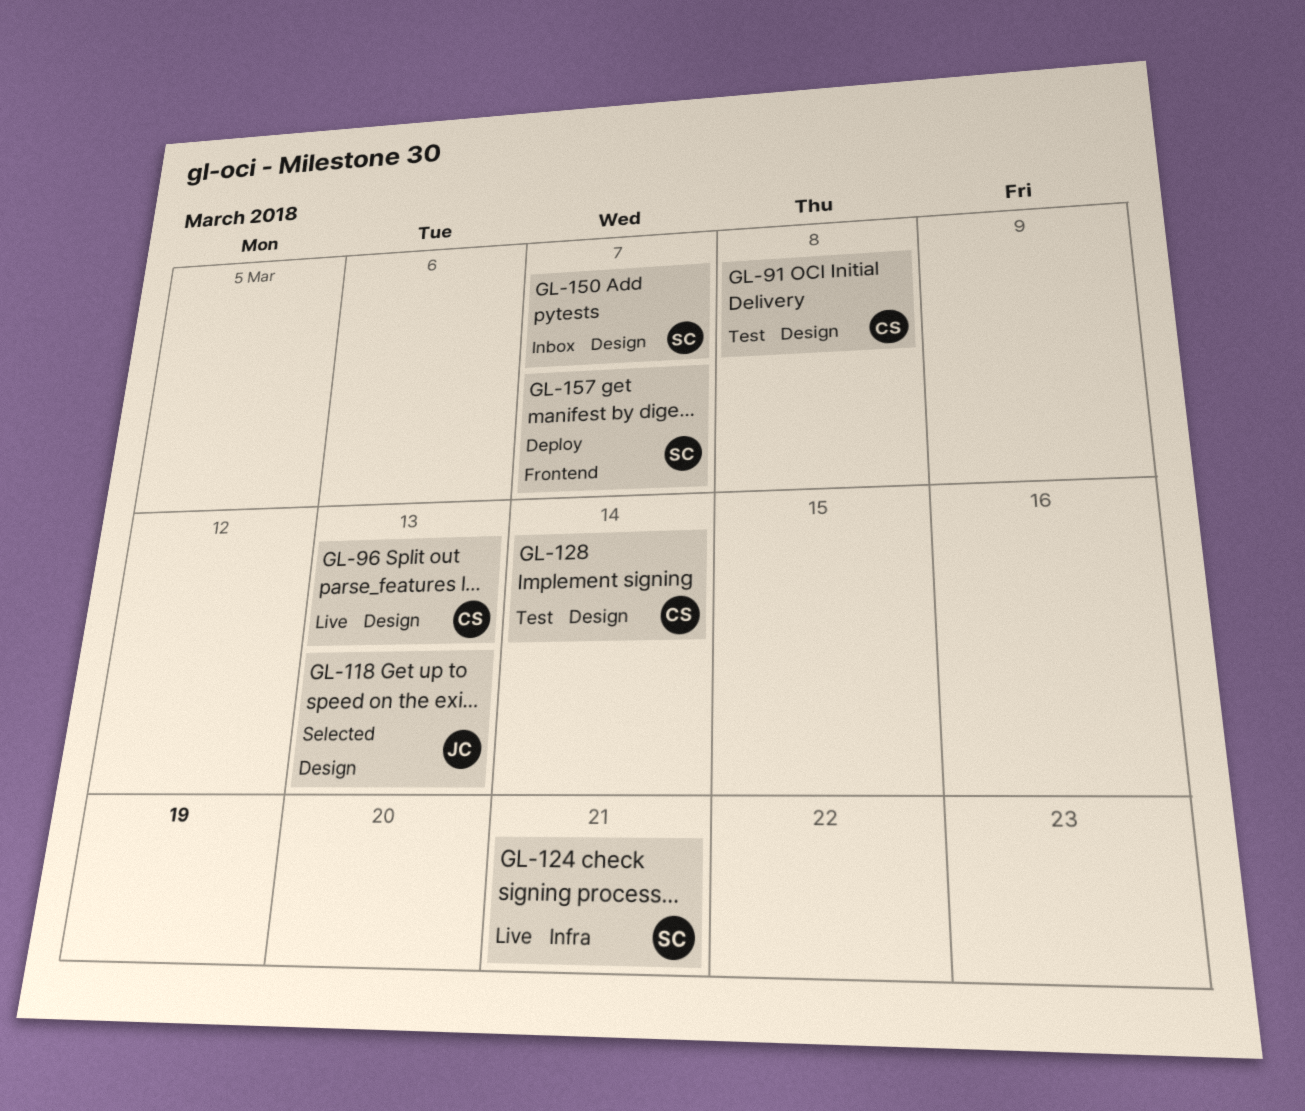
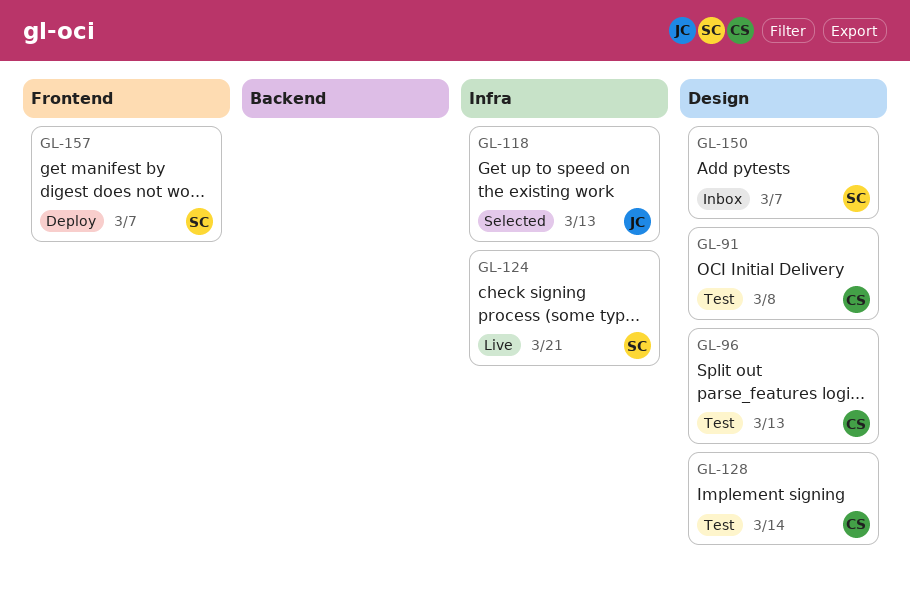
GL-96, status: Live -> Test
GL-118, label: Design -> Infra

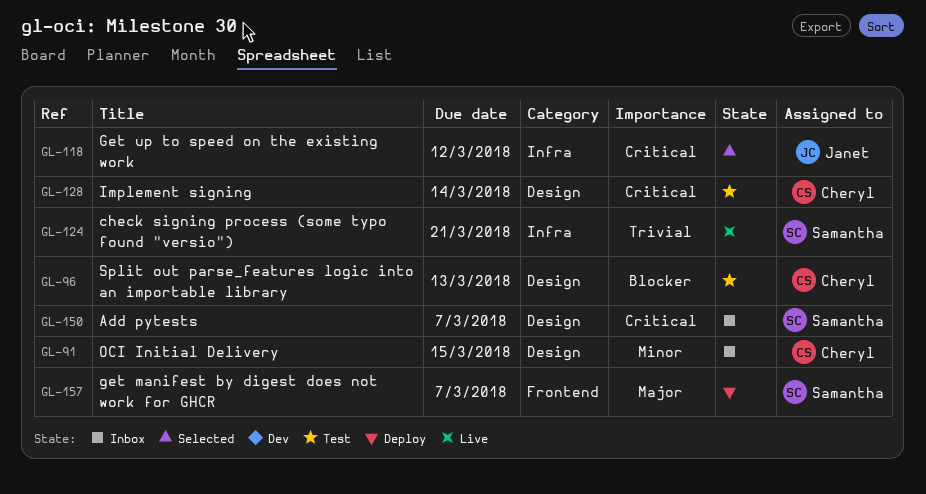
GL-91, status: Test -> Inbox
GL-91, due: Mar 8 -> Mar 15
GL-118, due: Mar 13 -> Mar 12

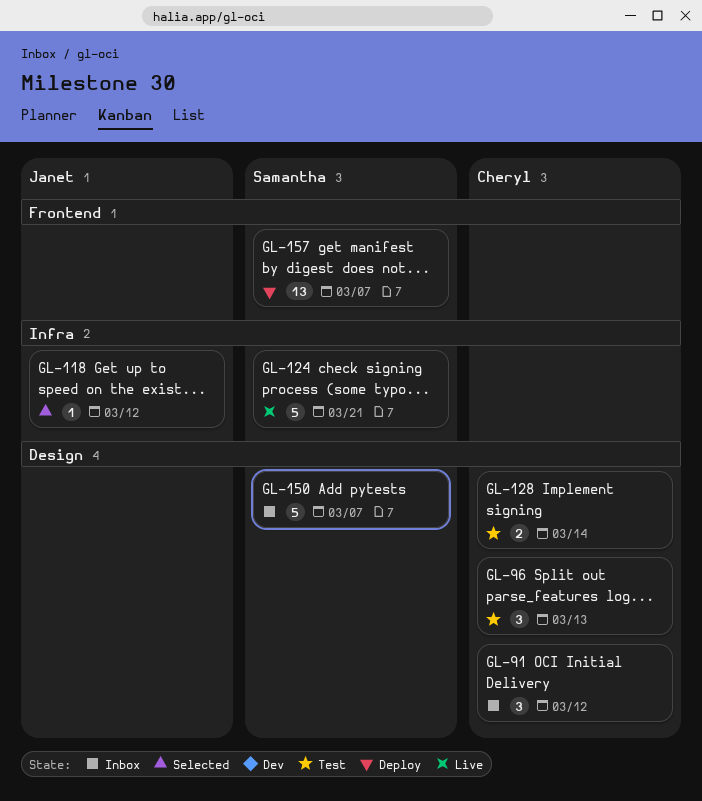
GL-91, due: Mar 15 -> Mar 12

